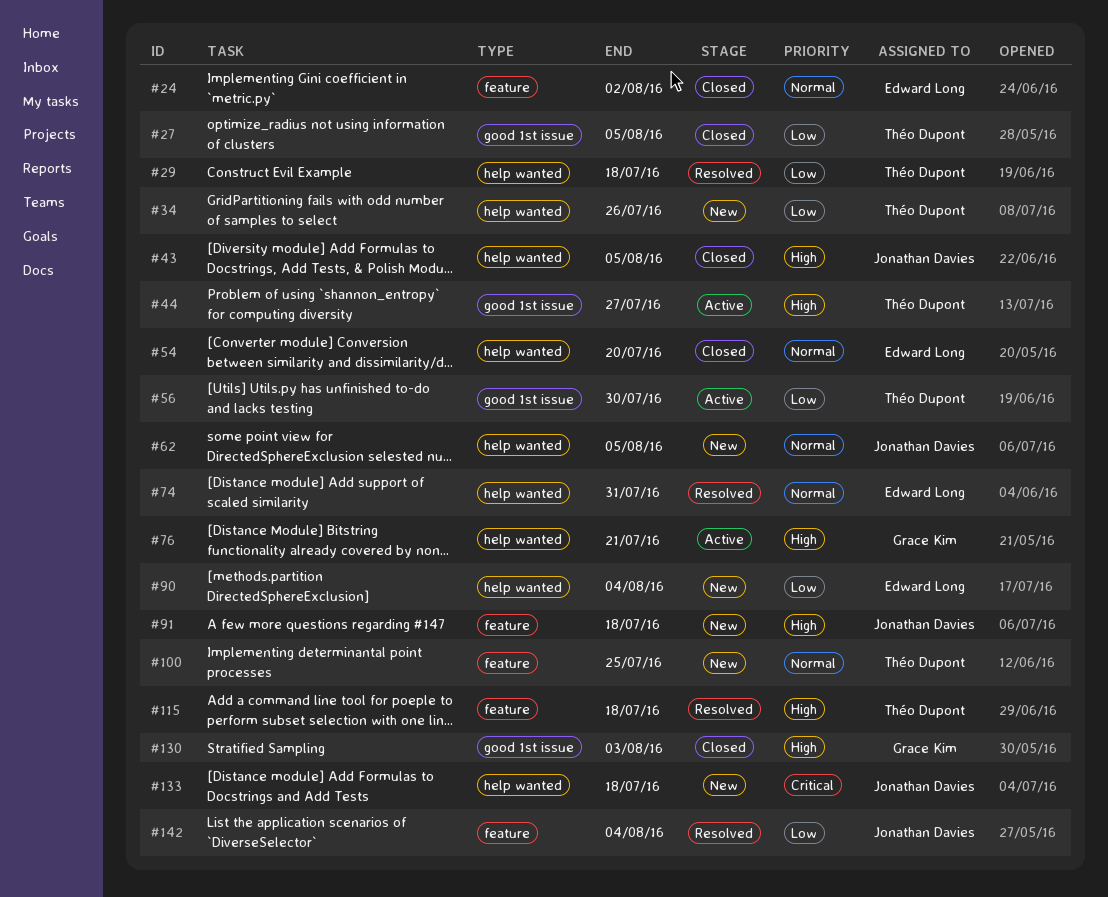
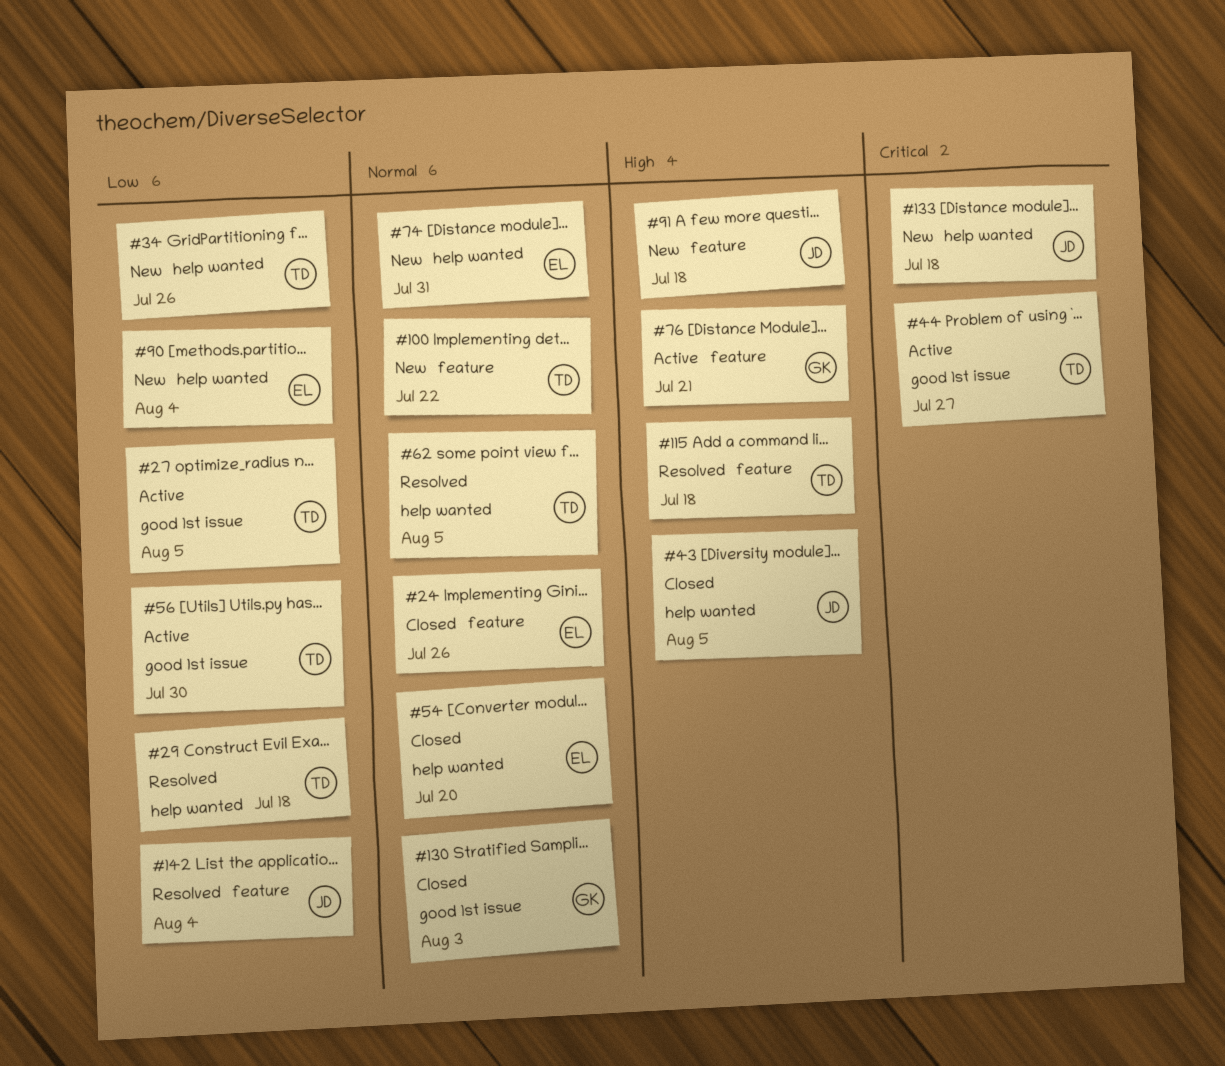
#24, due: Aug 2 -> Jul 26
#27, status: Closed -> Active
#44, priority: High -> Critical
#62, status: New -> Resolved
#62, owner: Jonathan Davies -> Théo Dupont
#74, status: Resolved -> New
#76, label: help wanted -> feature
#100, due: Jul 25 -> Jul 22
#130, priority: High -> Normal

